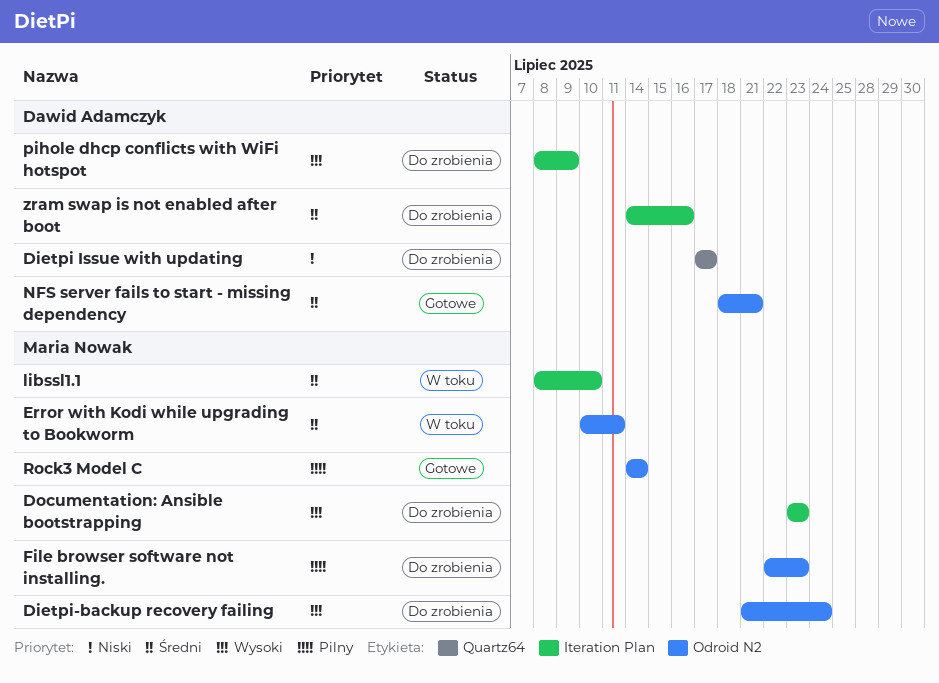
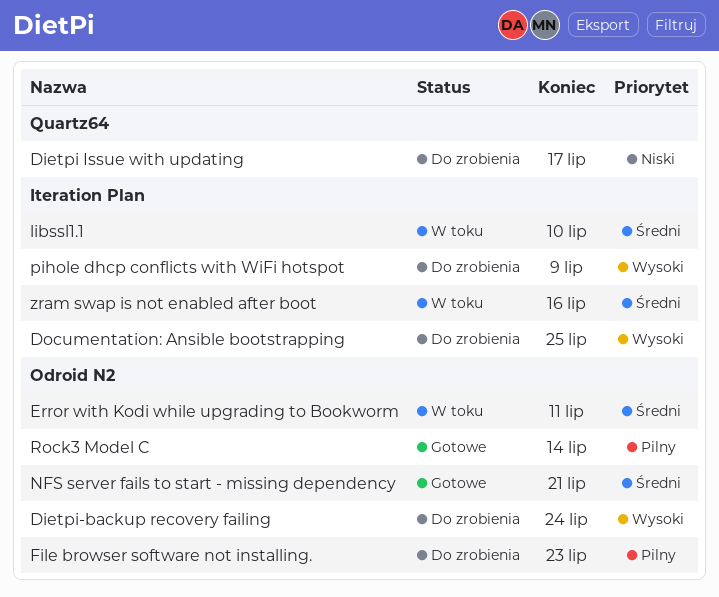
Documentation: Ansible bootstrapping, due: Jul 23 -> Jul 25
zram swap is not enabled after boot, status: Do zrobienia -> W toku

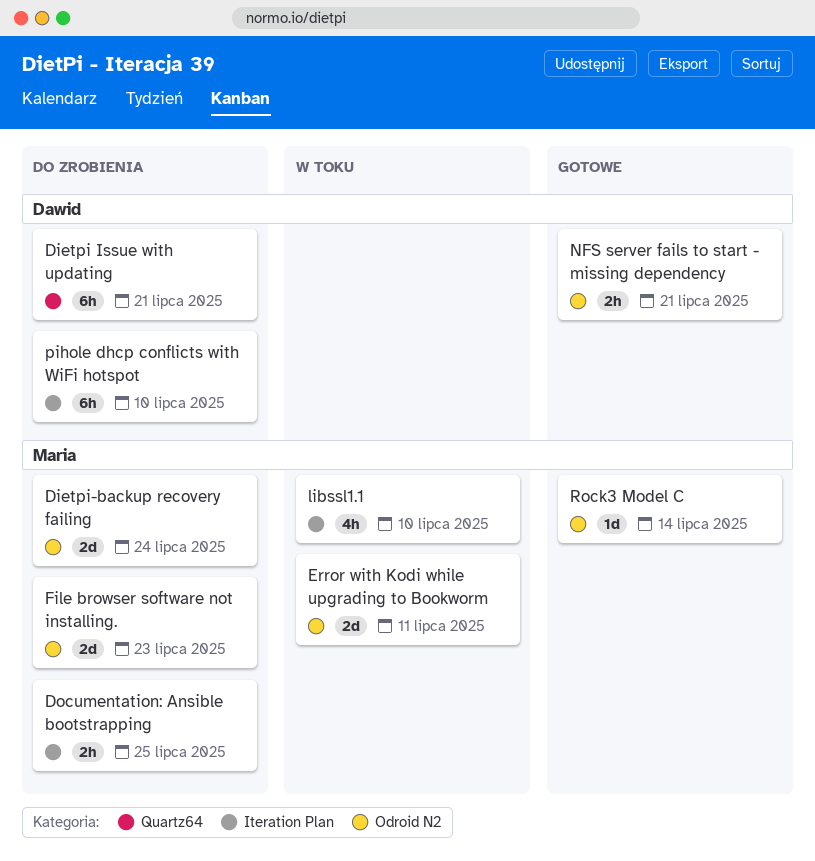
Dietpi Issue with updating, due: Jul 17 -> Jul 21
pihole dhcp conflicts with WiFi hotspot, due: Jul 9 -> Jul 10
zram swap is not enabled after boot: present -> none

